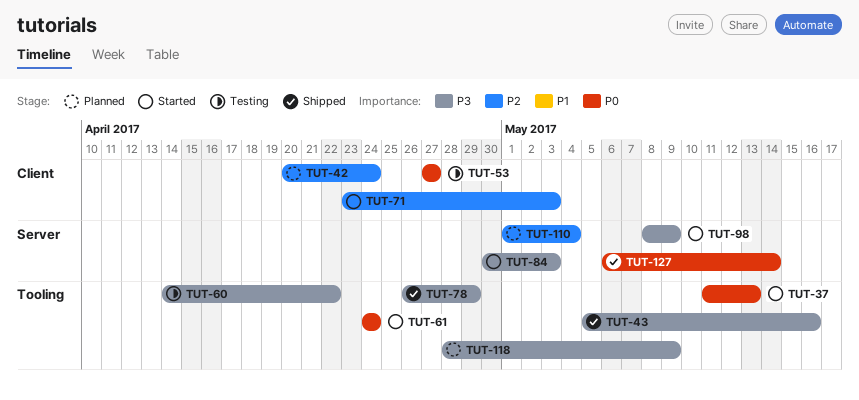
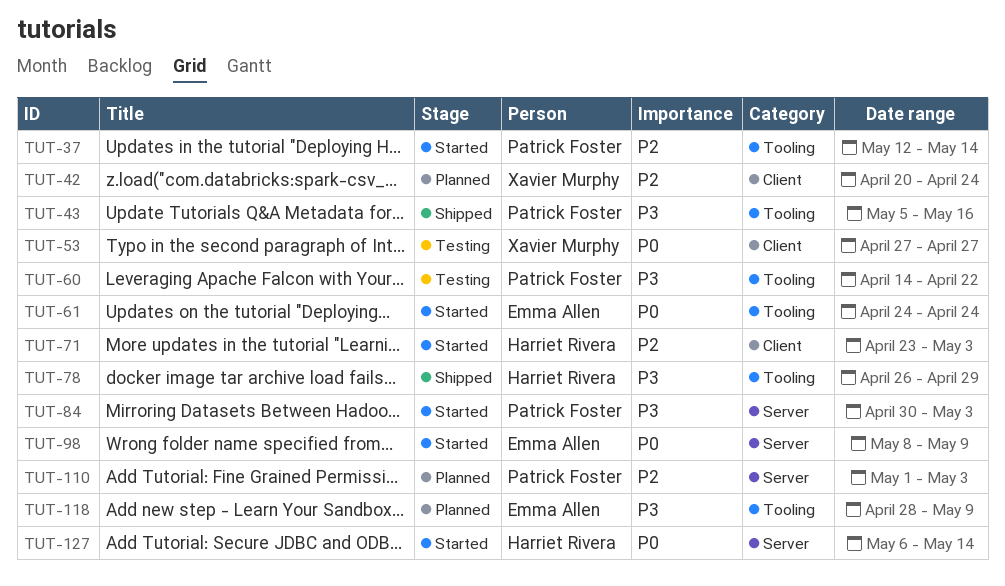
TUT-37, priority: P0 -> P2
TUT-37, start: May 11 -> May 12
TUT-37, due: May 13 -> May 14
TUT-98, priority: P3 -> P0
TUT-110, due: May 4 -> May 3
TUT-127, status: Shipped -> Started

